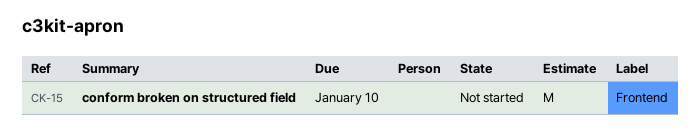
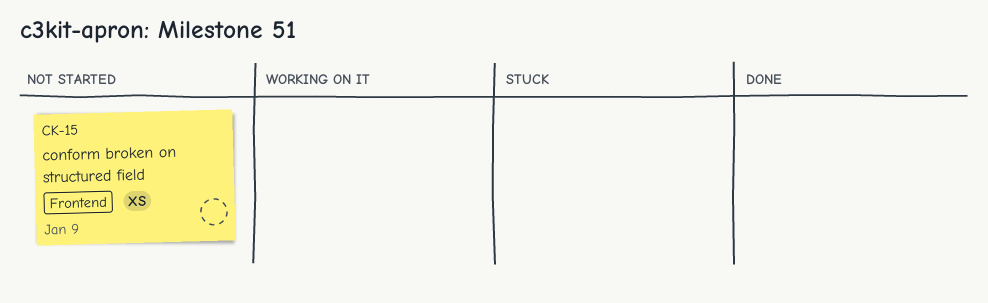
CK-15, estimate: M -> XS
CK-15, due: Jan 10 -> Jan 9

